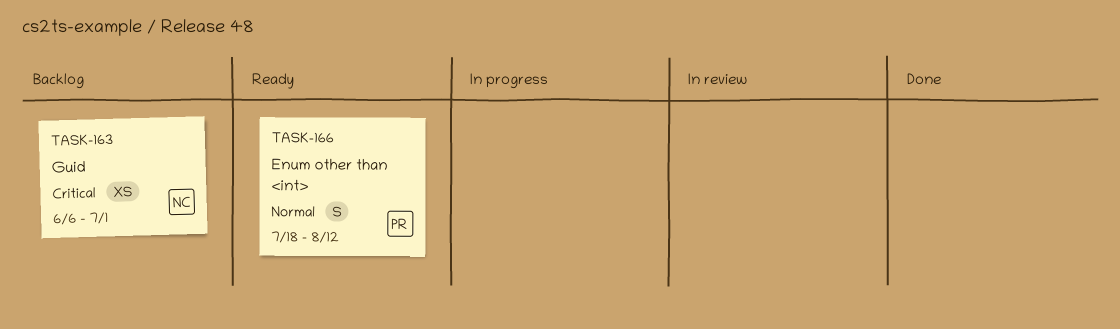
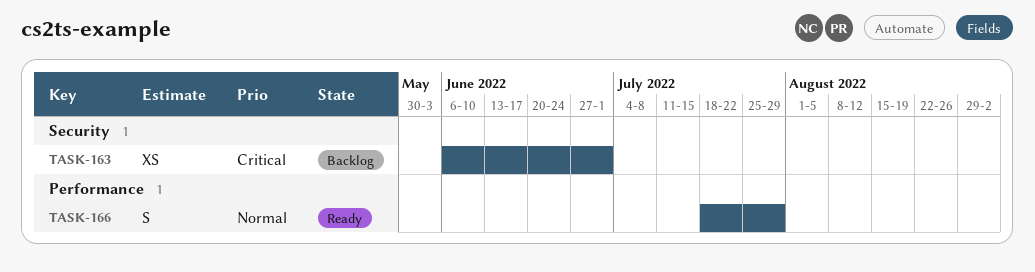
TASK-166, due: Aug 12 -> Jul 29

